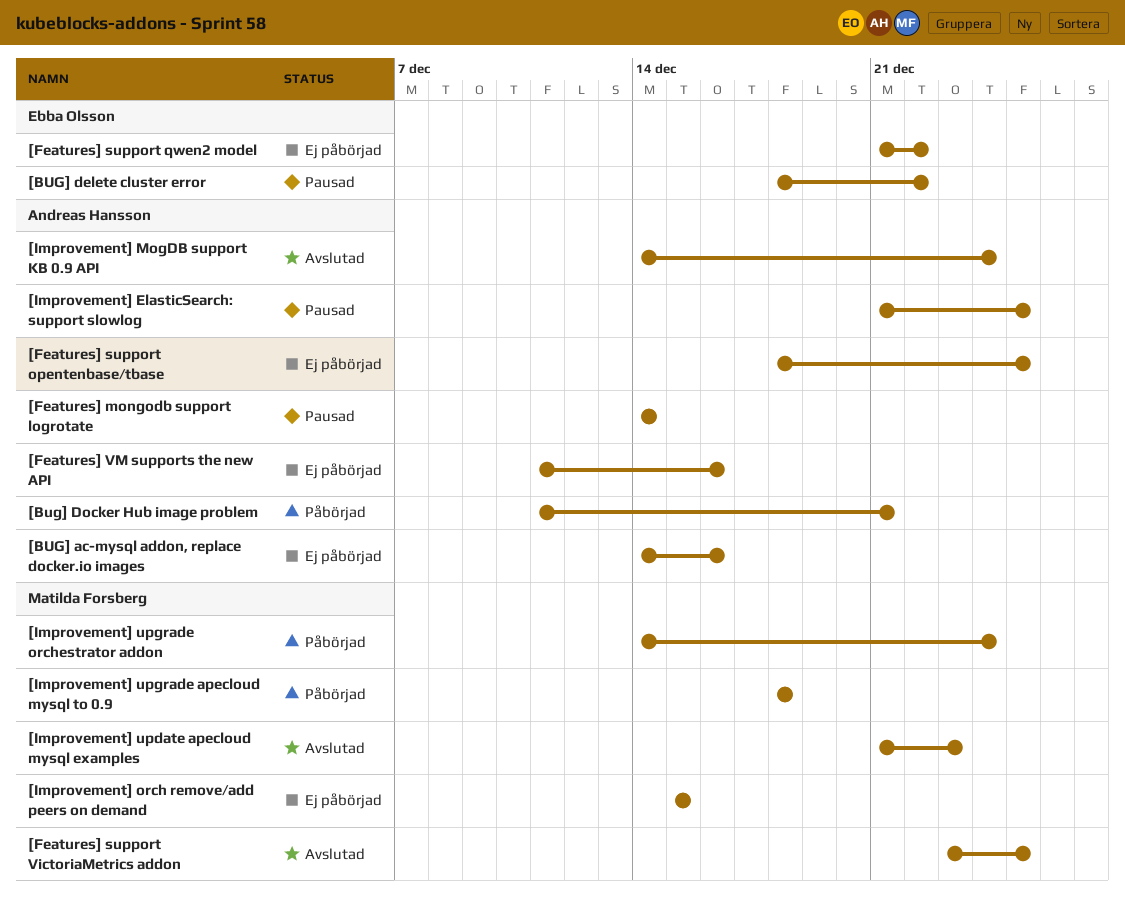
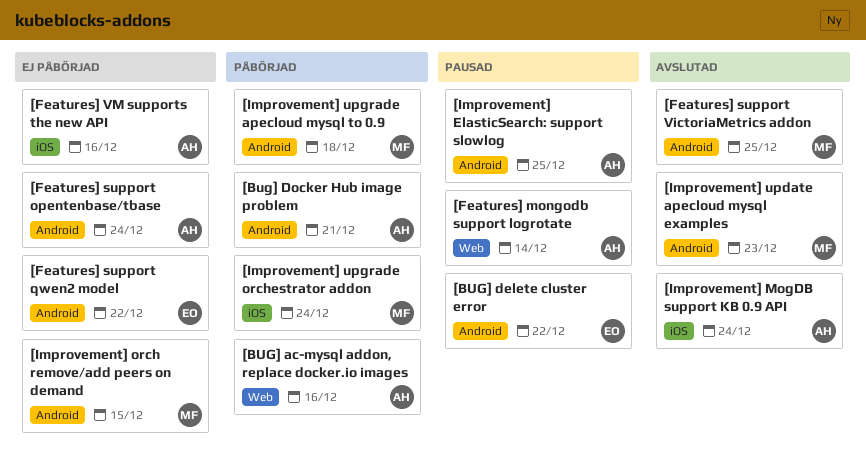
[BUG] ac-mysql addon, replace docker.io images, status: Ej påbörjad -> Påbörjad
[Features] support opentenbase/tbase, due: Dec 25 -> Dec 24

